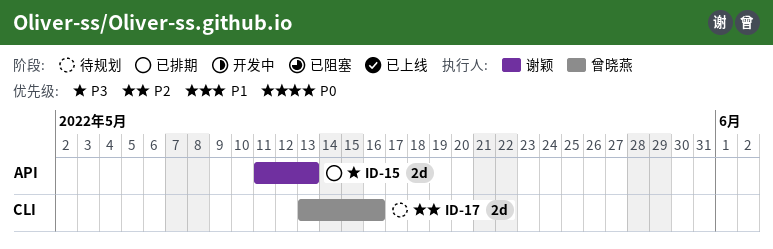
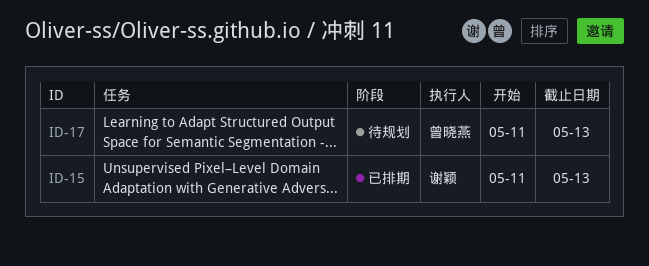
ID-17, start: May 13 -> May 11
ID-17, due: May 16 -> May 13

